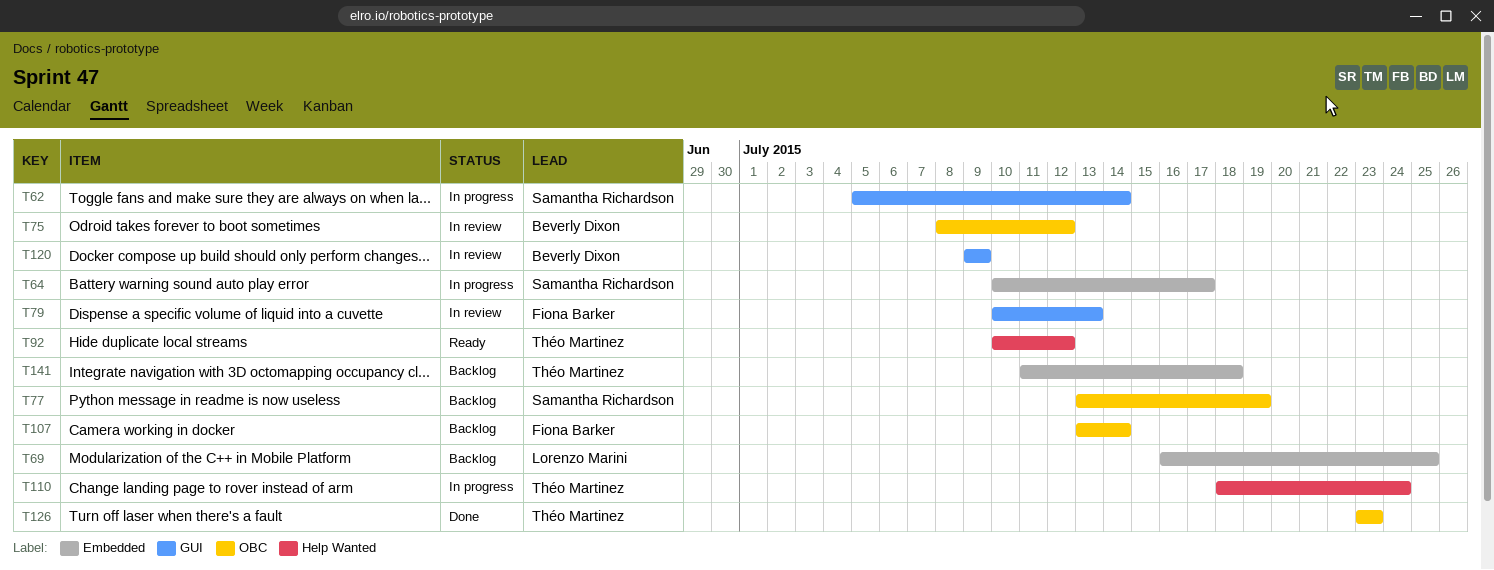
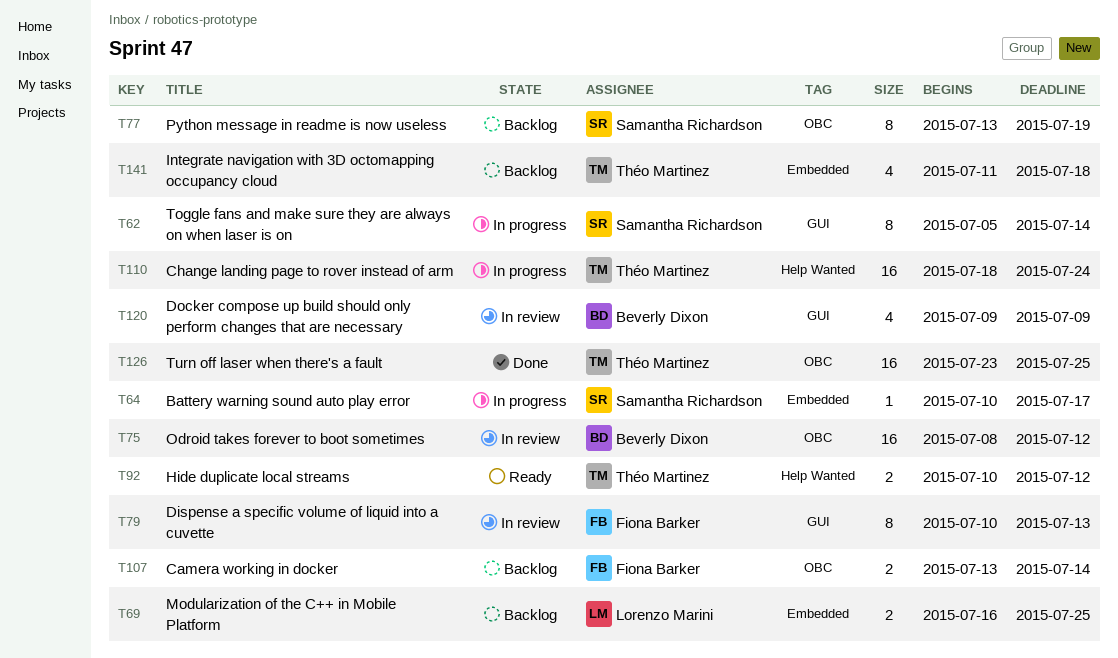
T126, due: Jul 23 -> Jul 25

